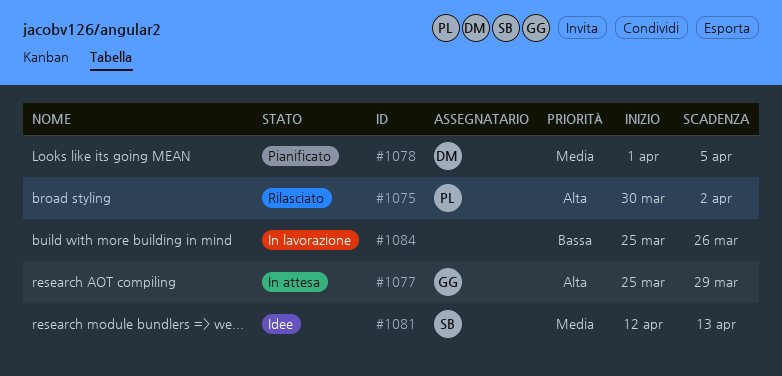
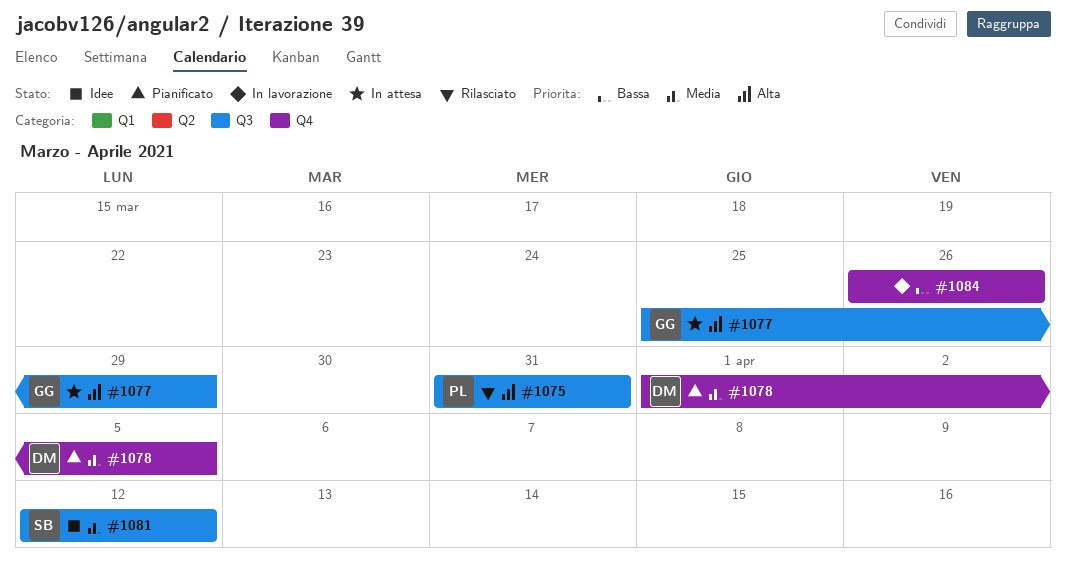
#1075, start: Mar 30 -> Mar 31
#1075, due: Apr 2 -> Mar 31
#1081, due: Apr 13 -> Apr 12
#1084, start: Mar 25 -> Mar 26

